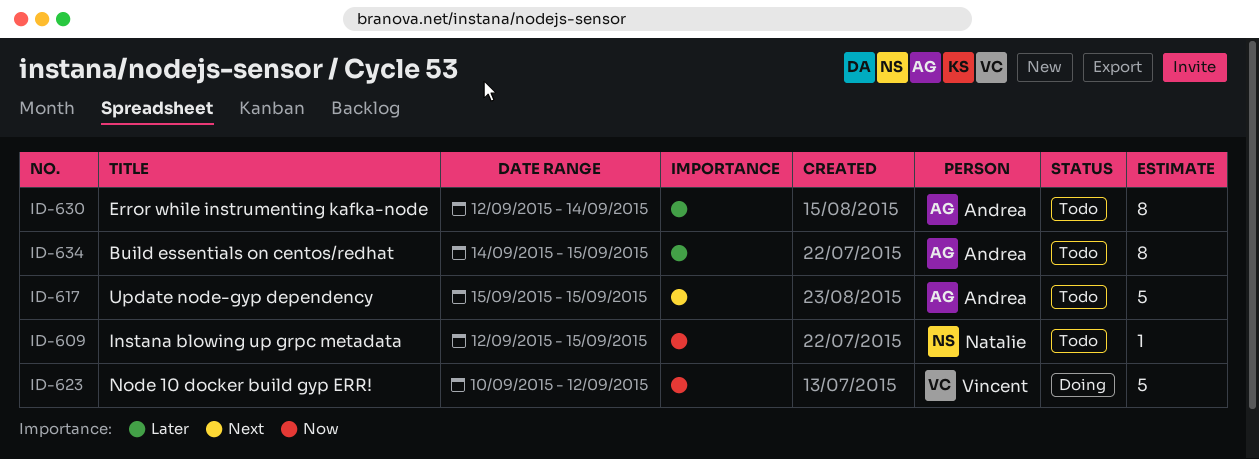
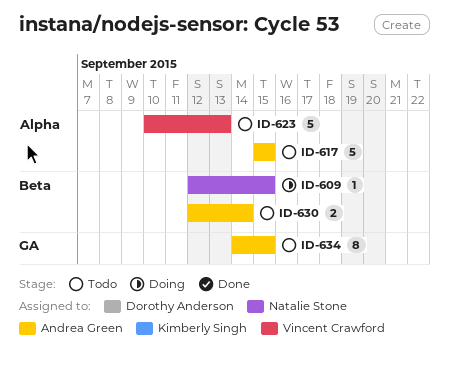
ID-609, status: Todo -> Doing
ID-623, status: Doing -> Todo
ID-623, due: Sep 12 -> Sep 13
ID-630, estimate: 8 -> 2

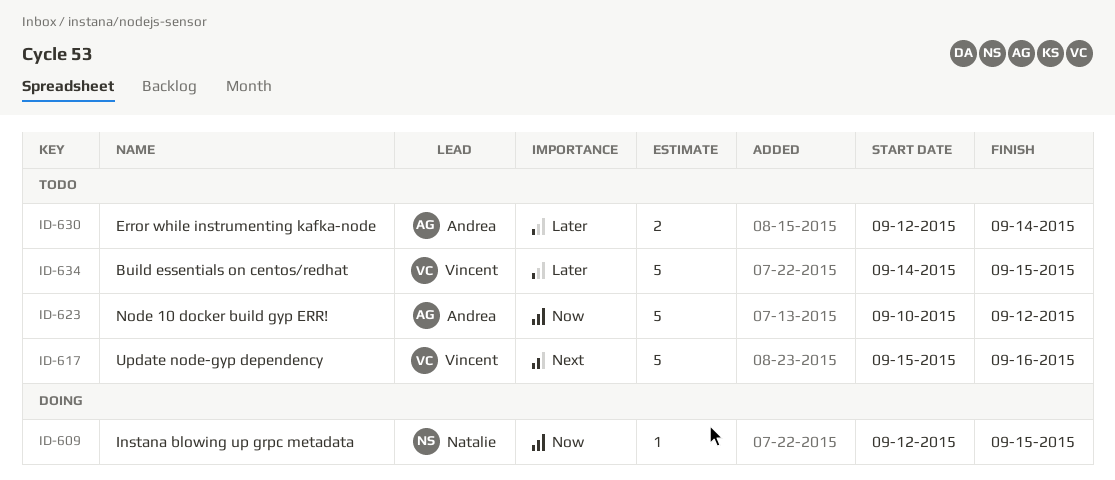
ID-617, owner: Andrea Green -> Vincent Crawford
ID-617, due: Sep 15 -> Sep 16
ID-623, owner: Vincent Crawford -> Andrea Green
ID-623, due: Sep 13 -> Sep 12
ID-634, owner: Andrea Green -> Vincent Crawford
ID-634, estimate: 8 -> 5

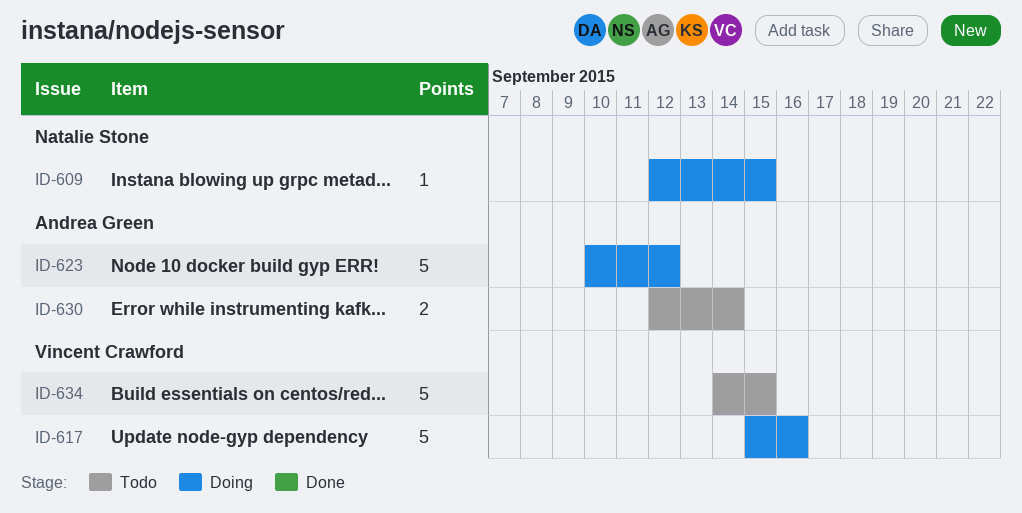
ID-617, status: Todo -> Doing
ID-623, status: Todo -> Doing

